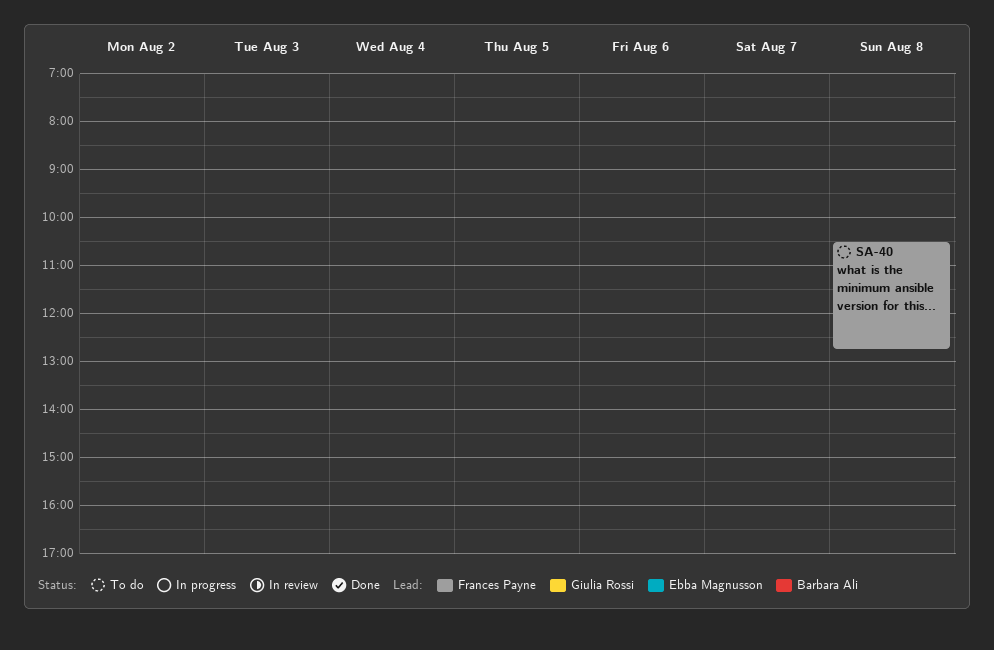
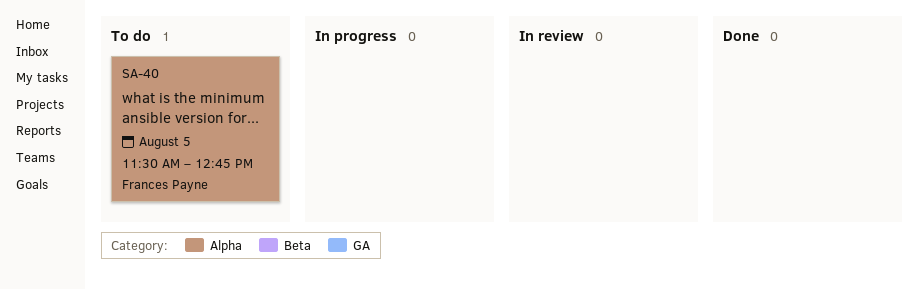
SA-40, day: Aug 8 -> Aug 5
SA-40, begins: 10:30 -> 11:30

